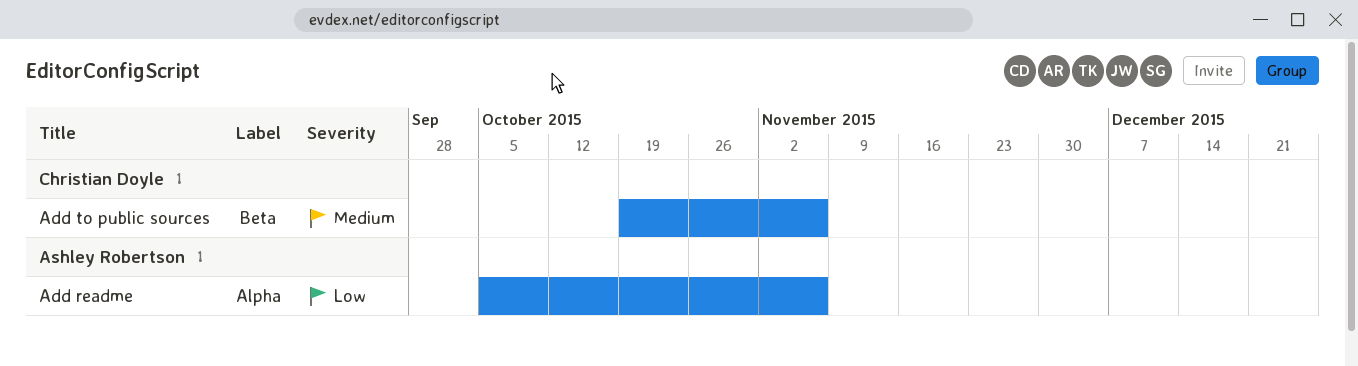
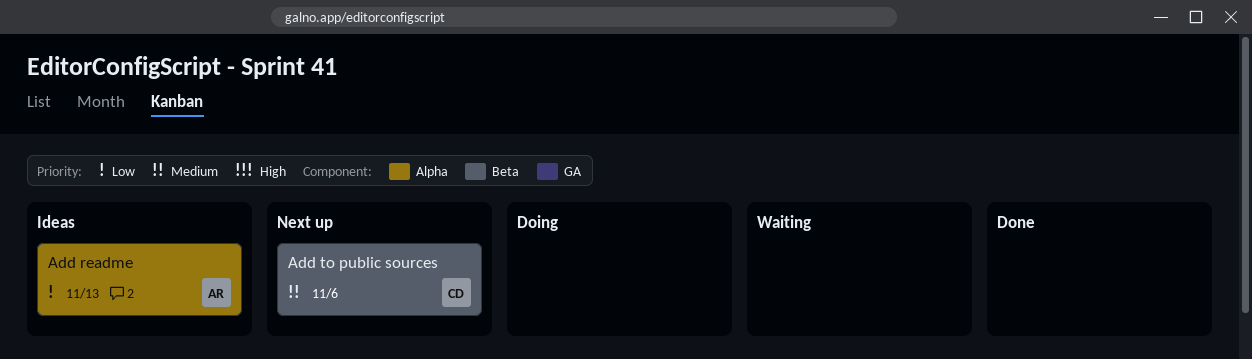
Add readme, due: Nov 6 -> Nov 13

